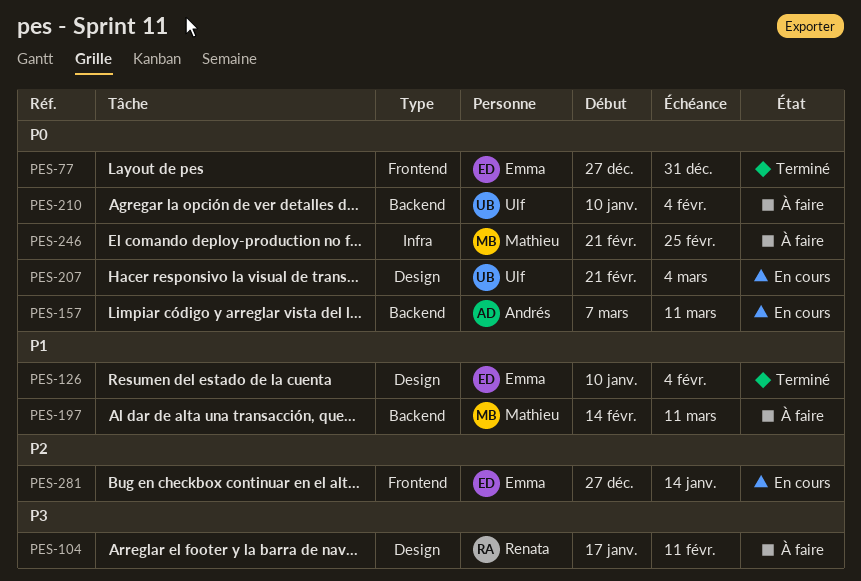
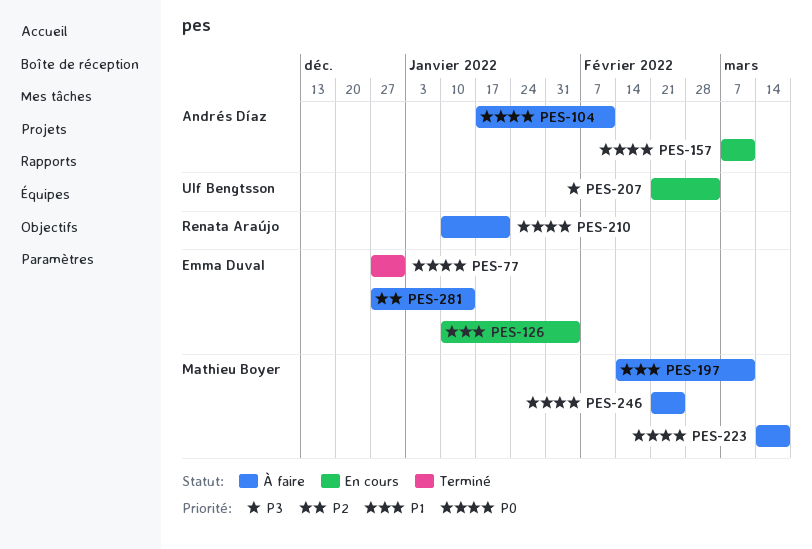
PES-104, owner: Renata Araújo -> Andrés Díaz
PES-104, priority: P3 -> P0
PES-126, status: Terminé -> En cours
PES-207, priority: P0 -> P3
PES-210, owner: Ulf Bengtsson -> Renata Araújo
PES-210, due: Feb 4 -> Jan 21
PES-223: none -> present
PES-281, status: En cours -> À faire

